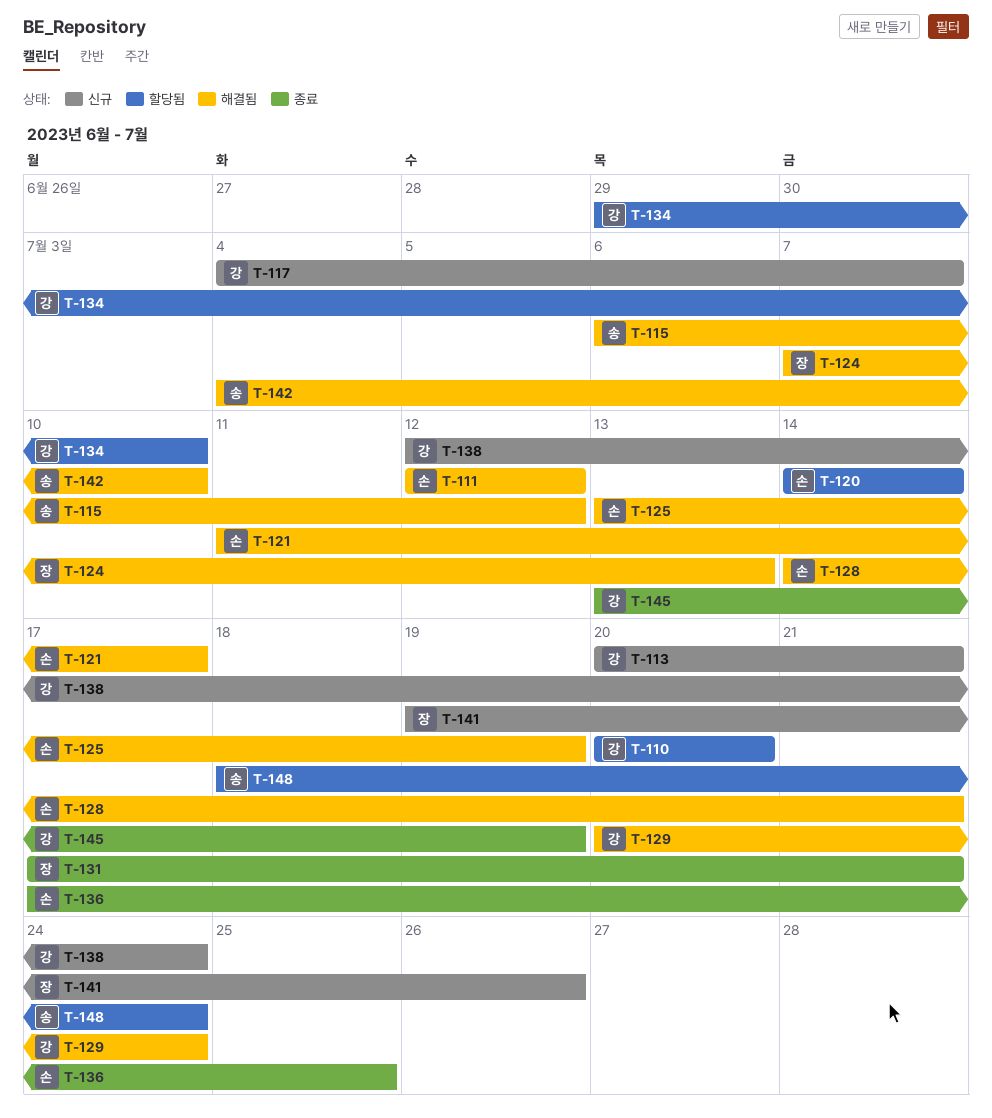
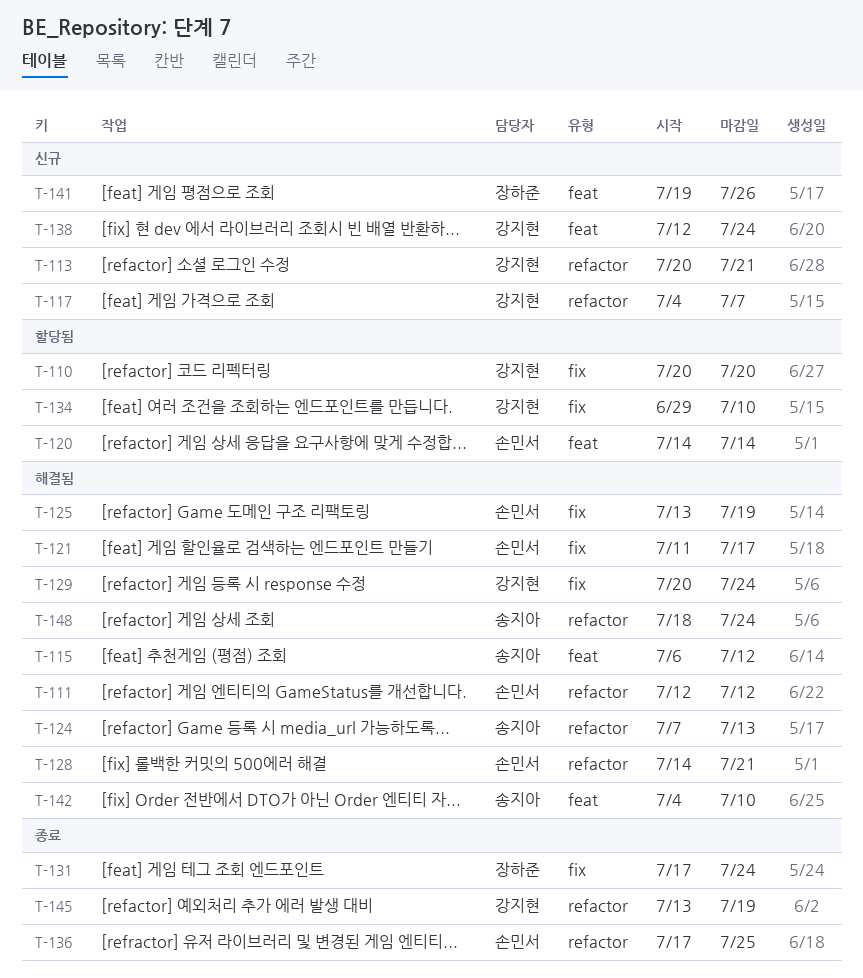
T-124, owner: 장하준 -> 송지아
T-131, due: Jul 21 -> Jul 24
T-148, status: 할당됨 -> 해결됨

